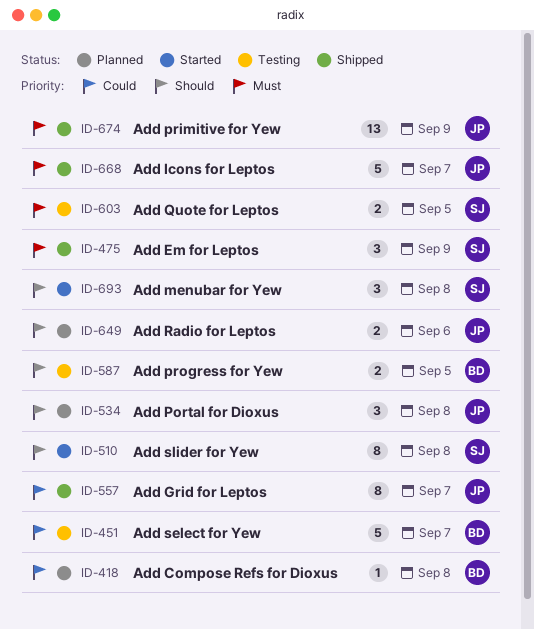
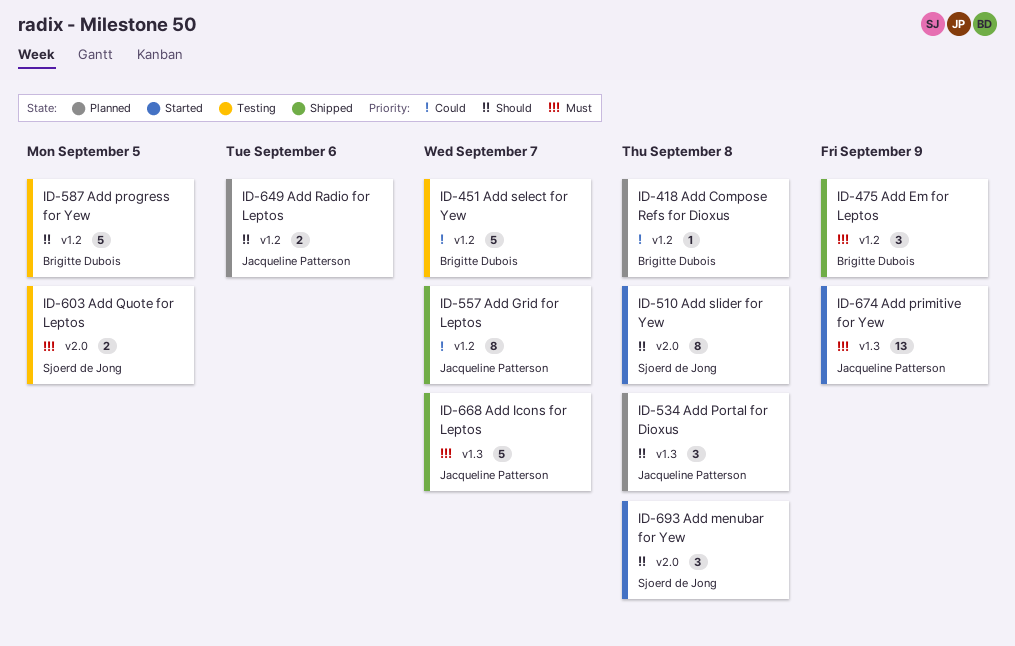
ID-475, owner: Sjoerd de Jong -> Brigitte Dubois
ID-587, estimate: 2 -> 5
ID-674, status: Shipped -> Started

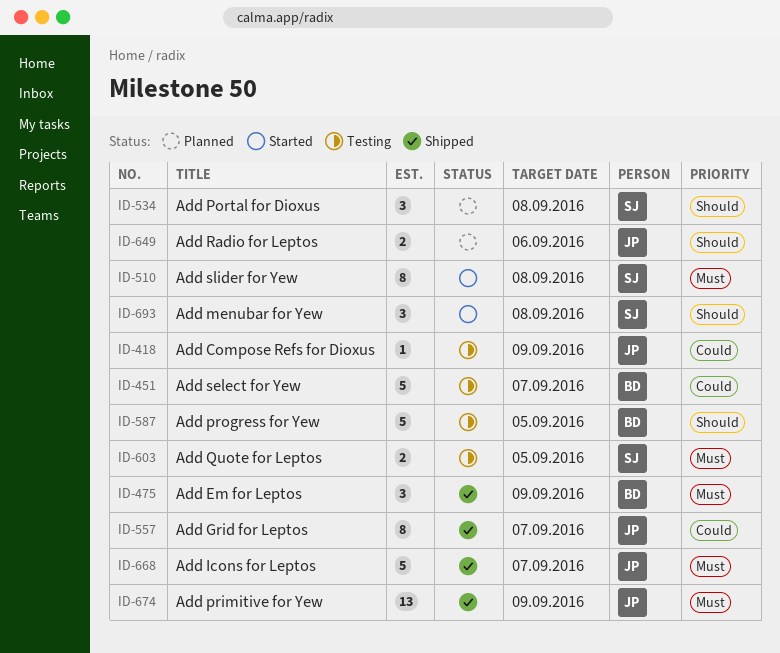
ID-418, status: Planned -> Testing
ID-418, owner: Brigitte Dubois -> Jacqueline Patterson
ID-418, due: Sep 8 -> Sep 9
ID-510, priority: Should -> Must
ID-534, owner: Jacqueline Patterson -> Sjoerd de Jong
ID-674, status: Started -> Shipped

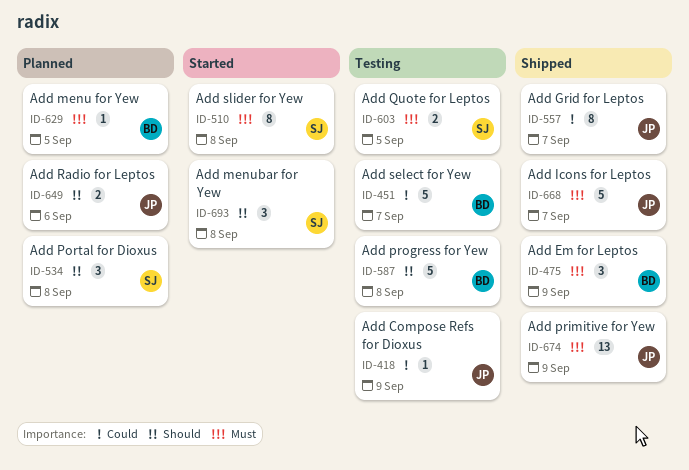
ID-587, due: Sep 5 -> Sep 8
ID-629: none -> present

